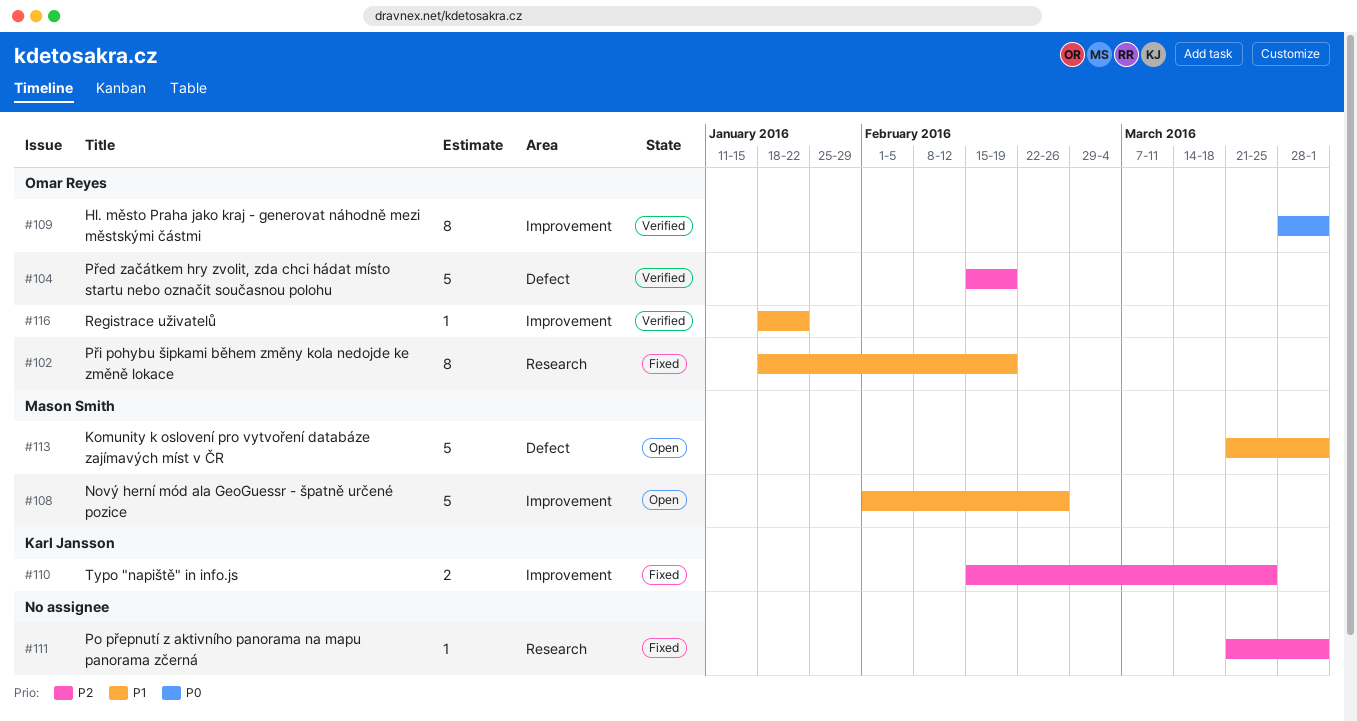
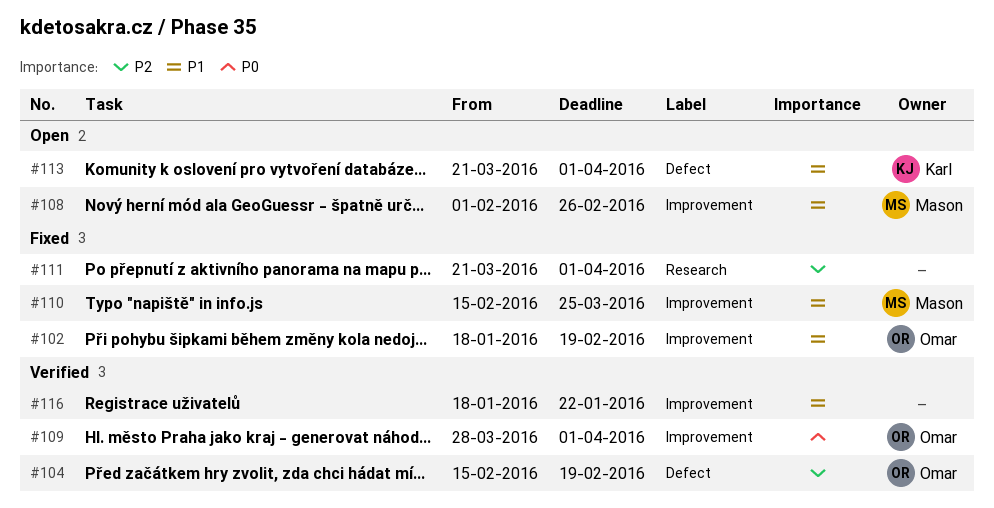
#102, label: Research -> Improvement
#110, owner: Karl Jansson -> Mason Smith
#110, priority: P2 -> P1
#113, owner: Mason Smith -> Karl Jansson
#116, owner: Omar Reyes -> none

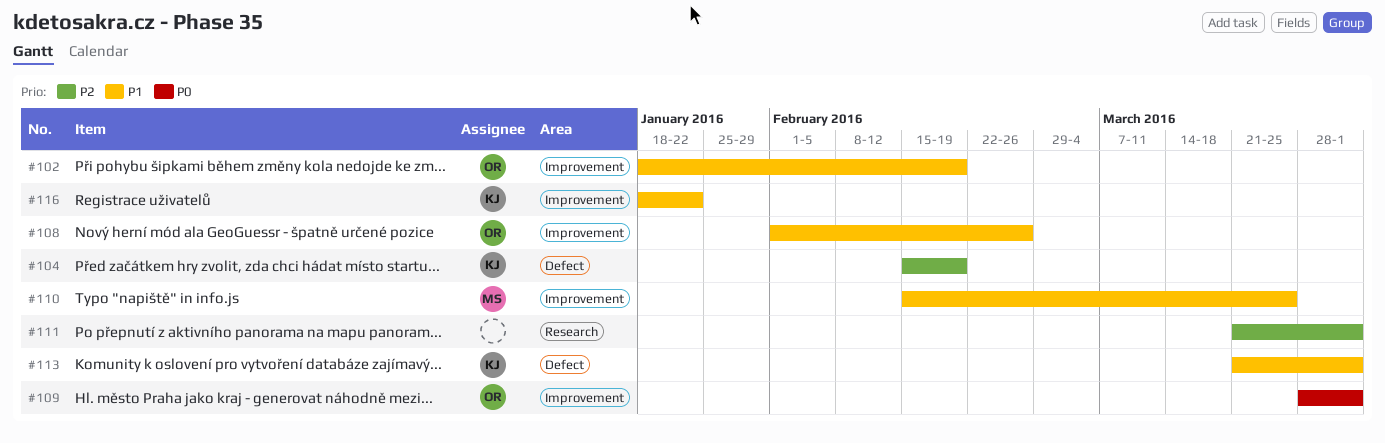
#104, owner: Omar -> Karl
#108, owner: Mason -> Omar
#116, owner: none -> Karl

